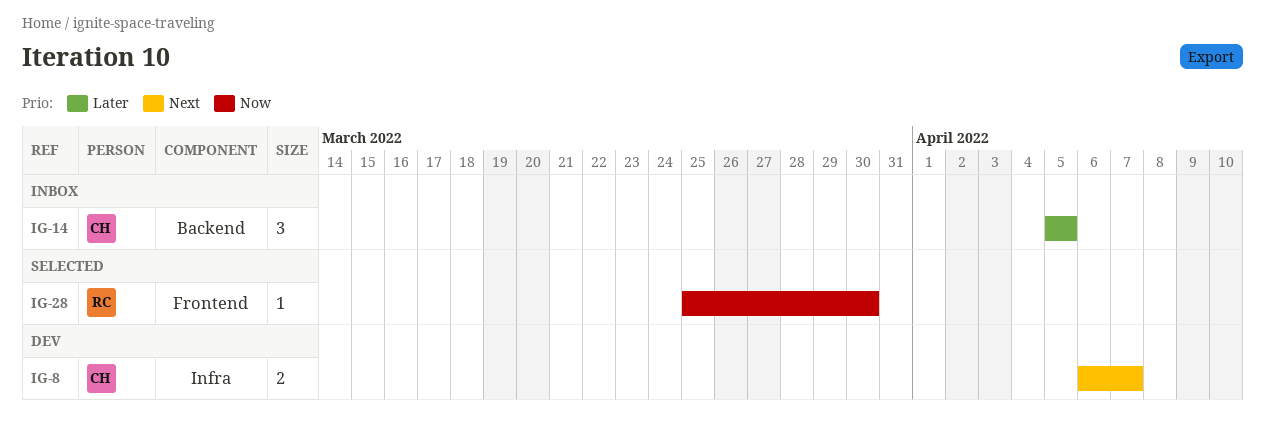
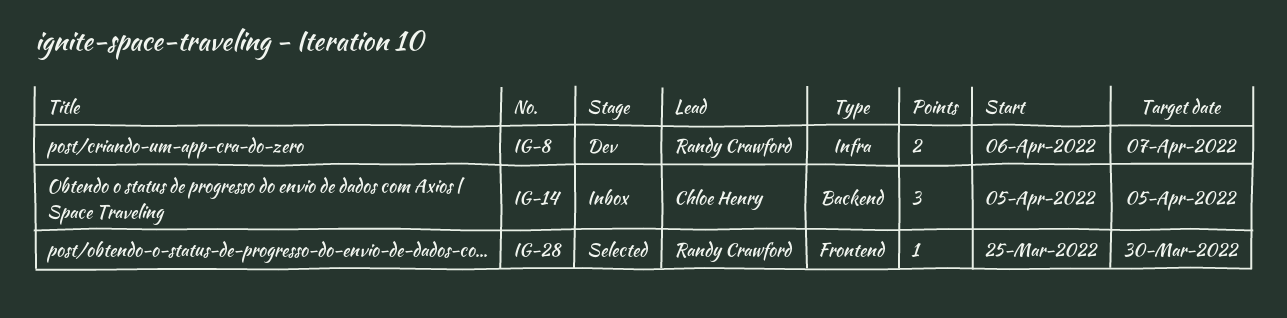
IG-8, owner: Chloe Henry -> Randy Crawford

